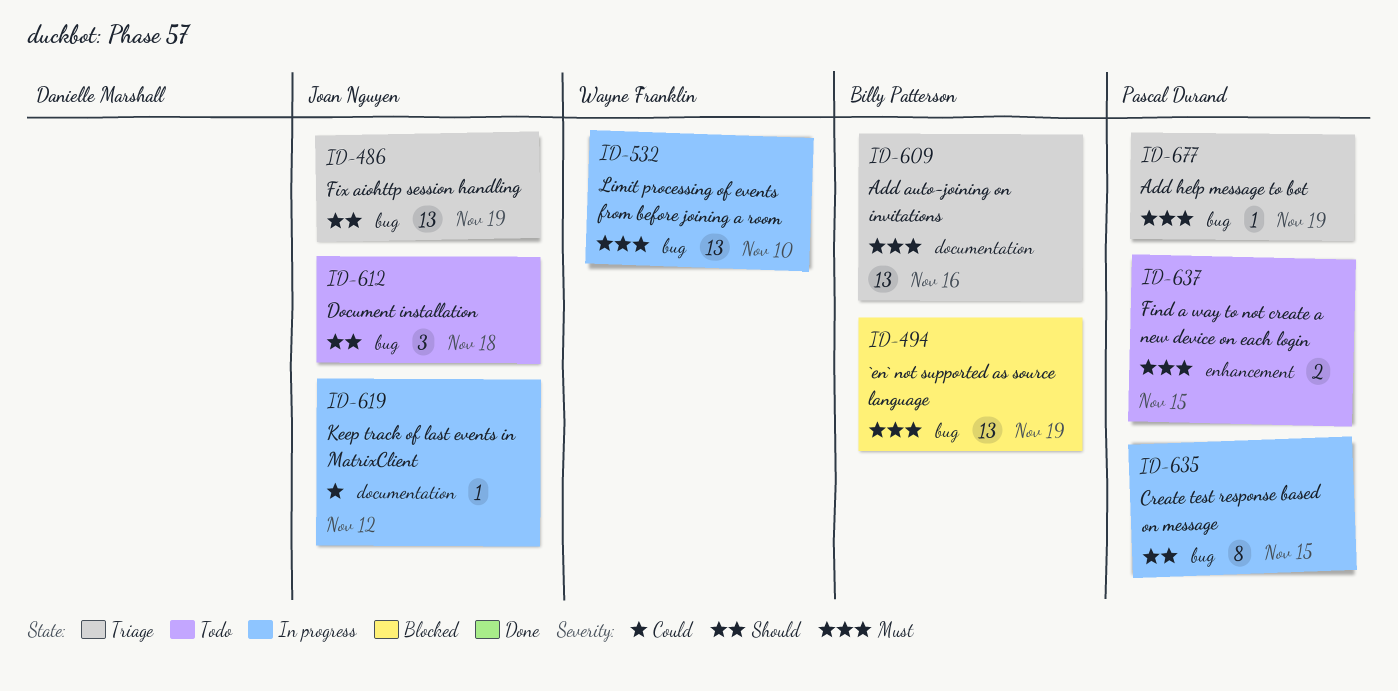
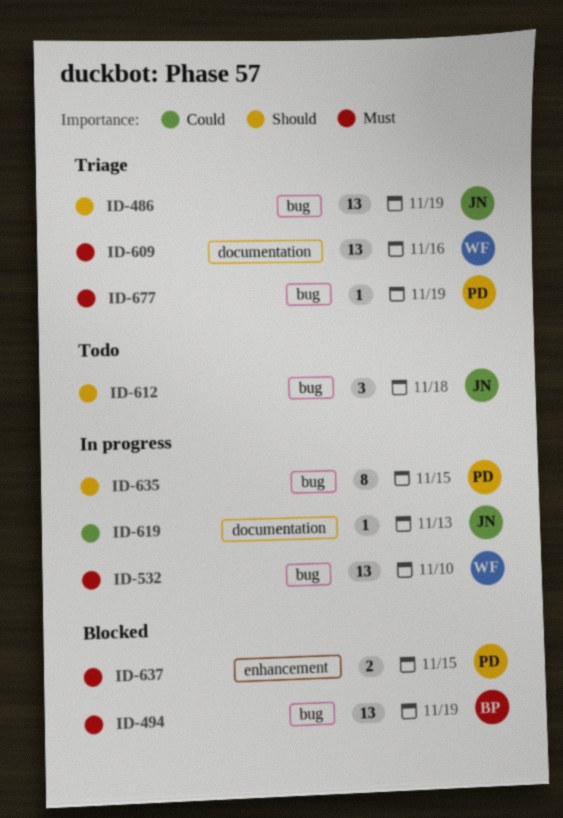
ID-609, owner: Billy Patterson -> Wayne Franklin
ID-619, due: Nov 12 -> Nov 13
ID-637, status: Todo -> Blocked

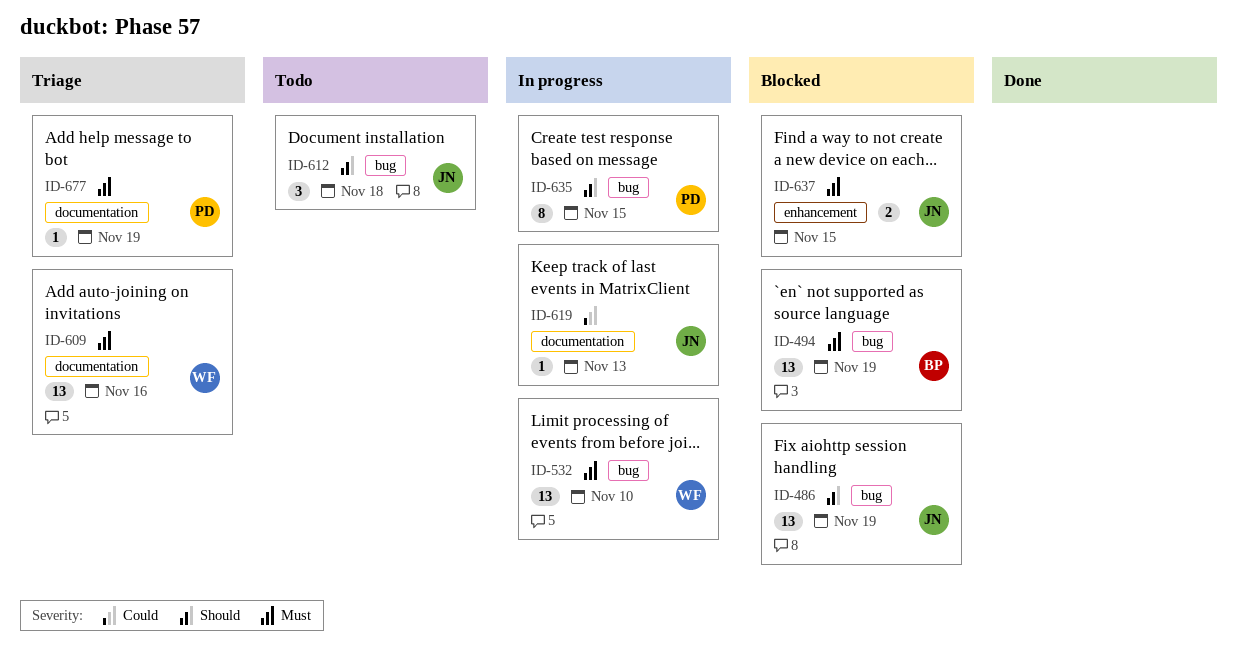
ID-486, status: Triage -> Blocked
ID-637, owner: PD -> JN
ID-677, label: bug -> documentation

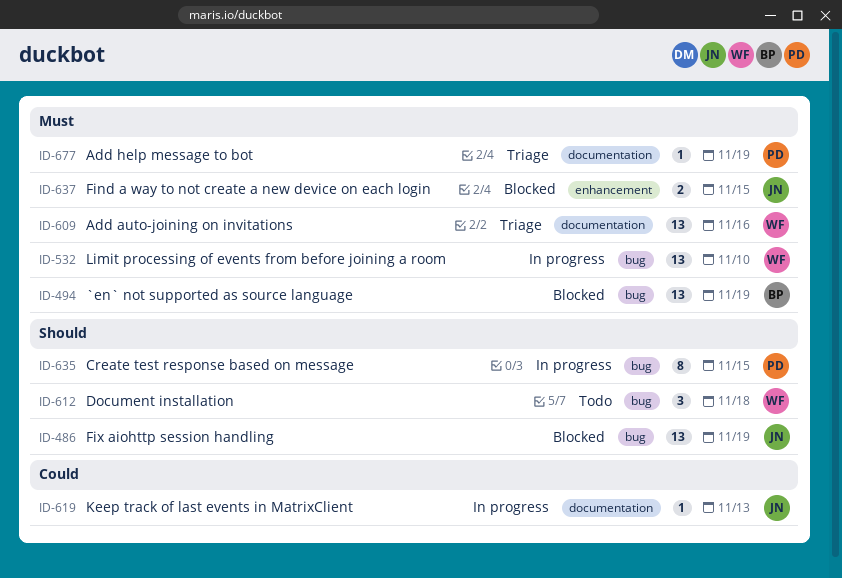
ID-612, owner: JN -> WF

